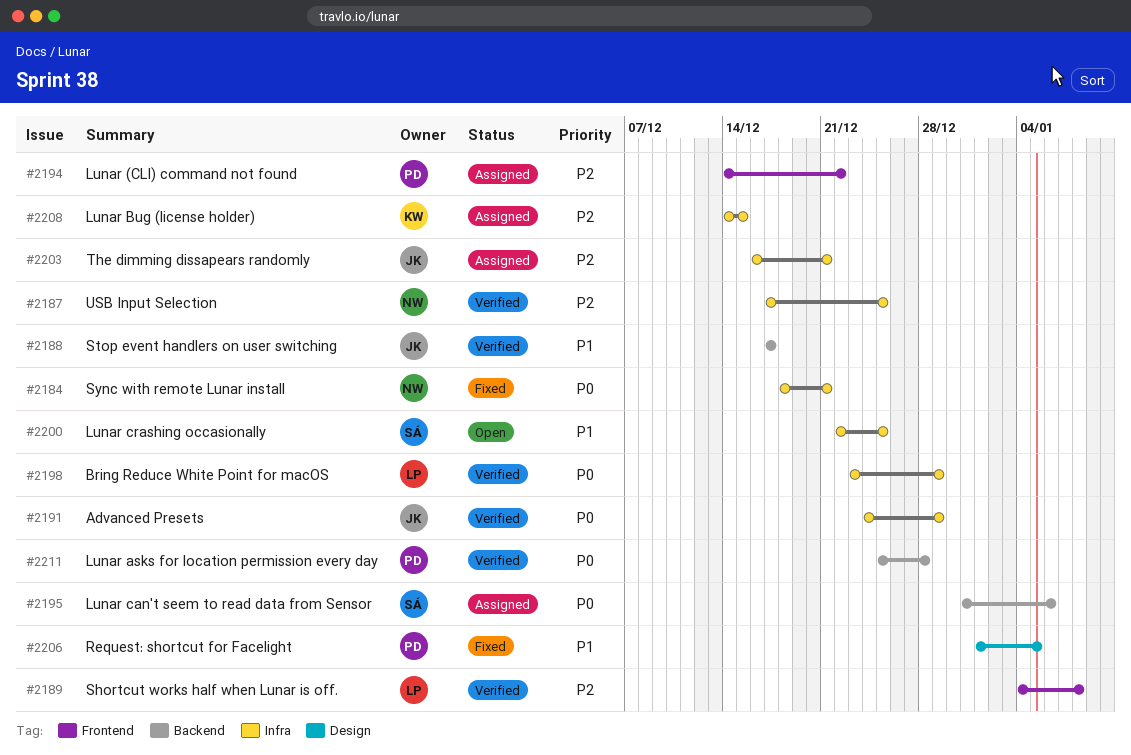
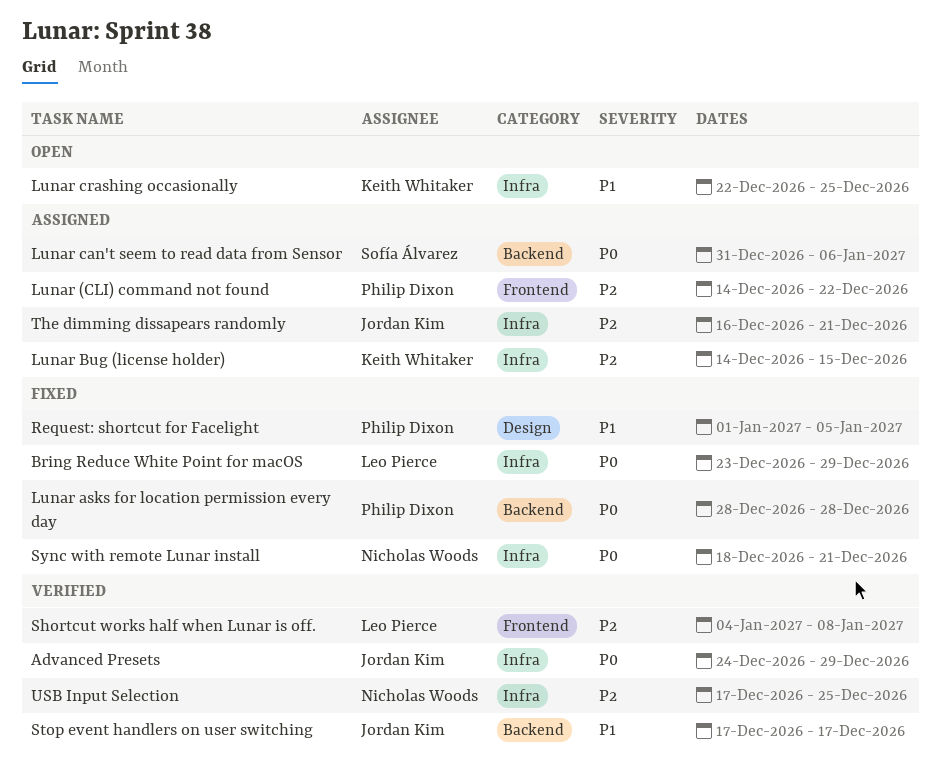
Bring Reduce White Point for macOS, status: Verified -> Fixed
Lunar asks for location permission every day, status: Verified -> Fixed
Lunar asks for location permission every day, start: Dec 25 -> Dec 28
Lunar crashing occasionally, owner: Sofía Álvarez -> Keith Whitaker

